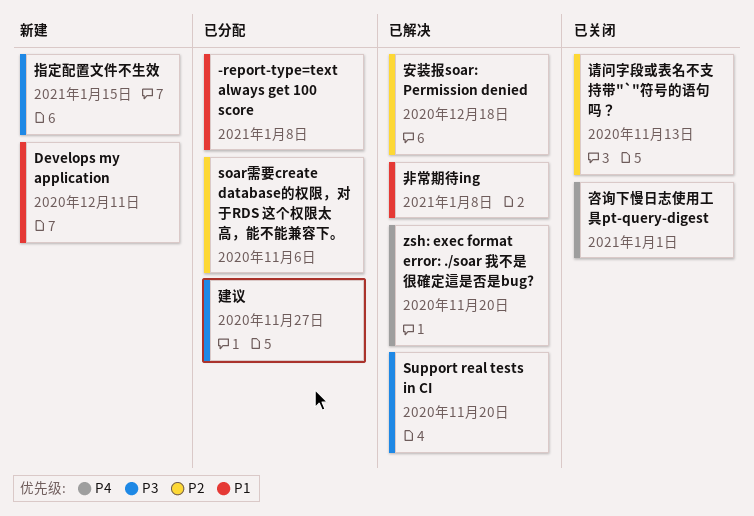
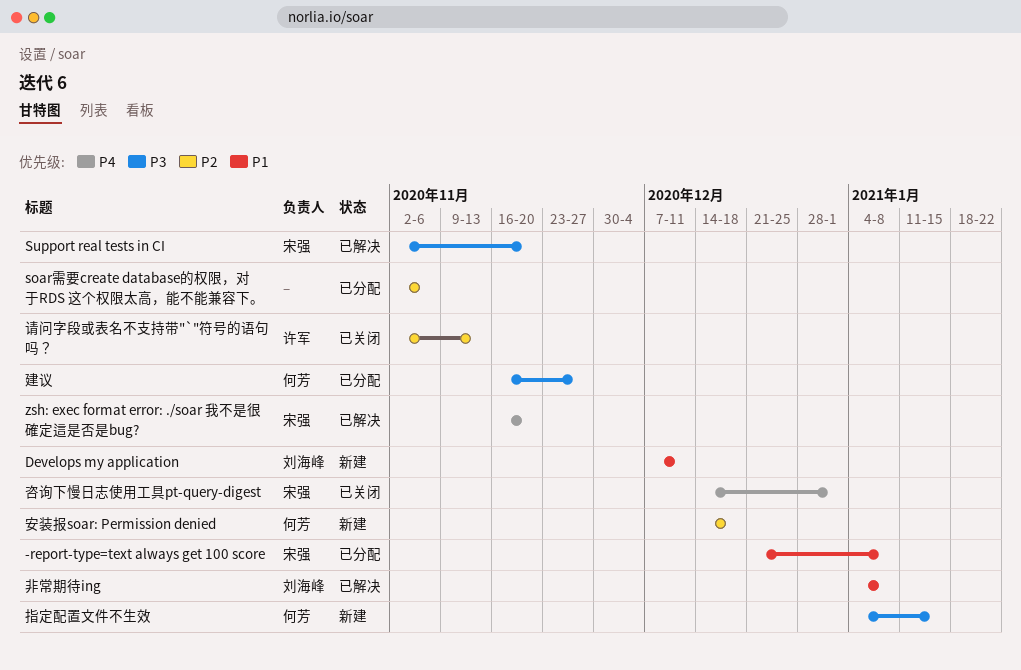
安装报soar: Permission denied, status: 已解决 -> 新建

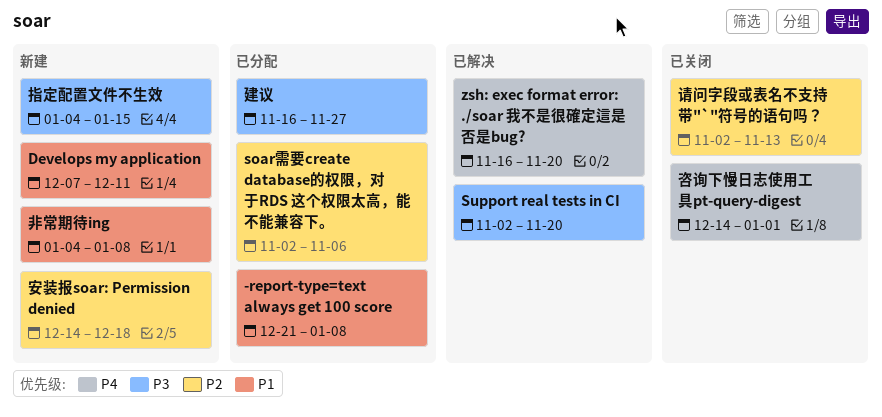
非常期待ing, status: 已解决 -> 新建

